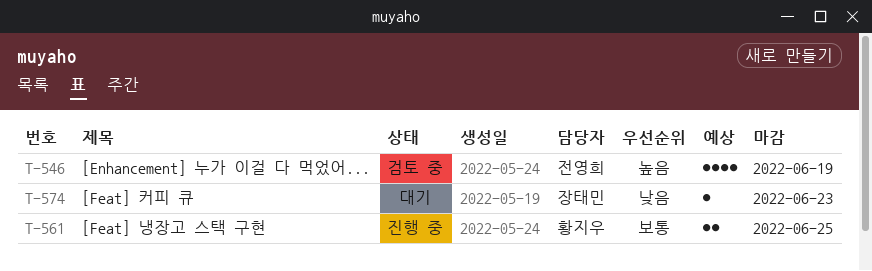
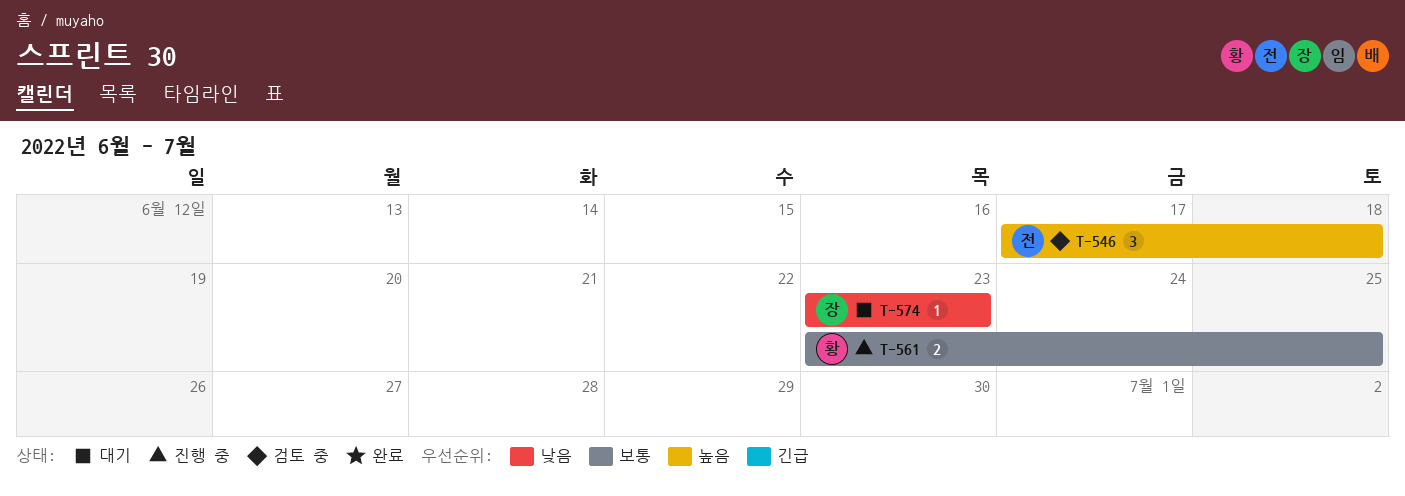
T-546, estimate: 4 -> 3
T-546, due: Jun 19 -> Jun 18

